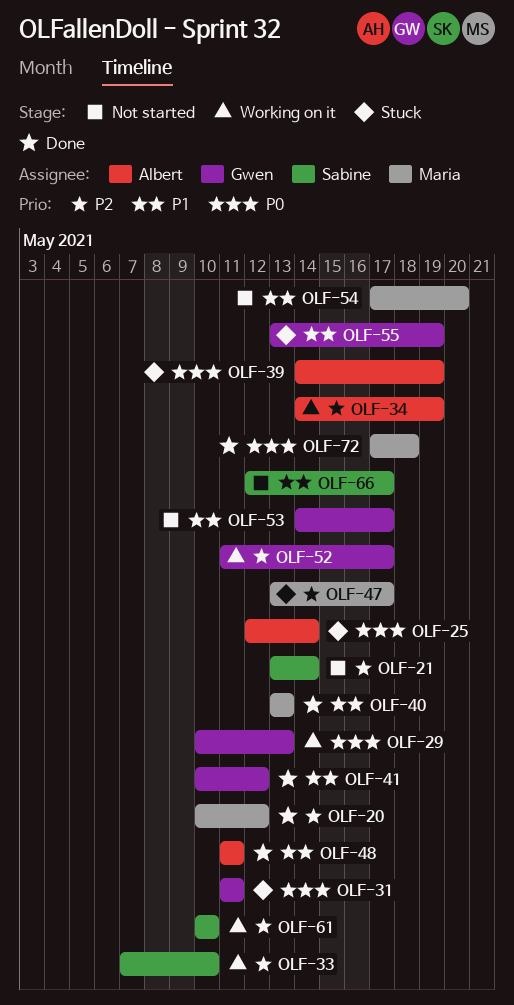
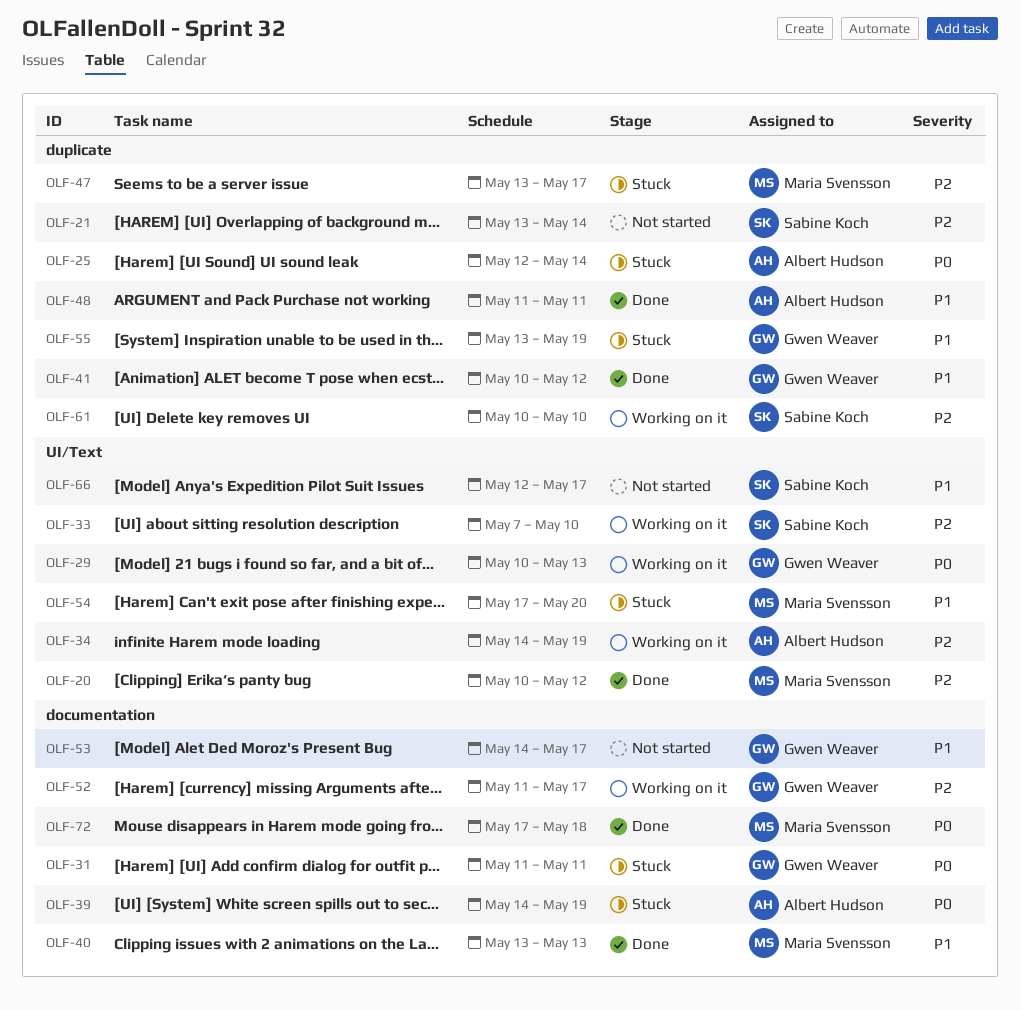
OLF-54, status: Not started -> Stuck

